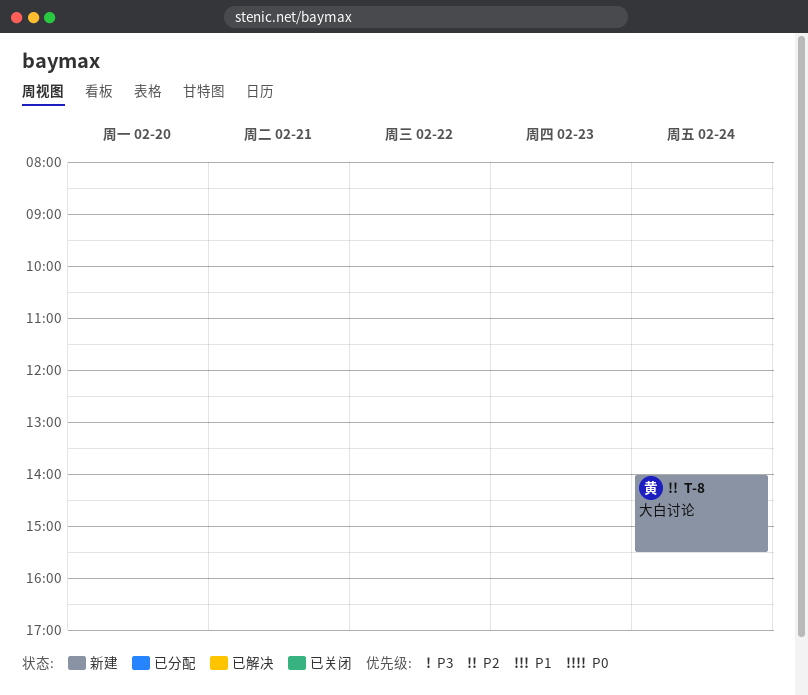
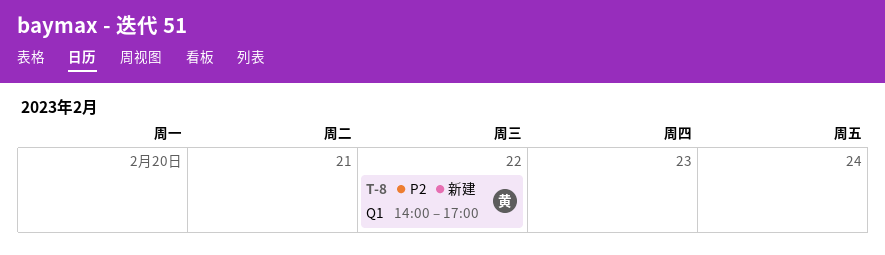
T-8, day: Feb 24 -> Feb 22
T-8, ends: 15:30 -> 17:00

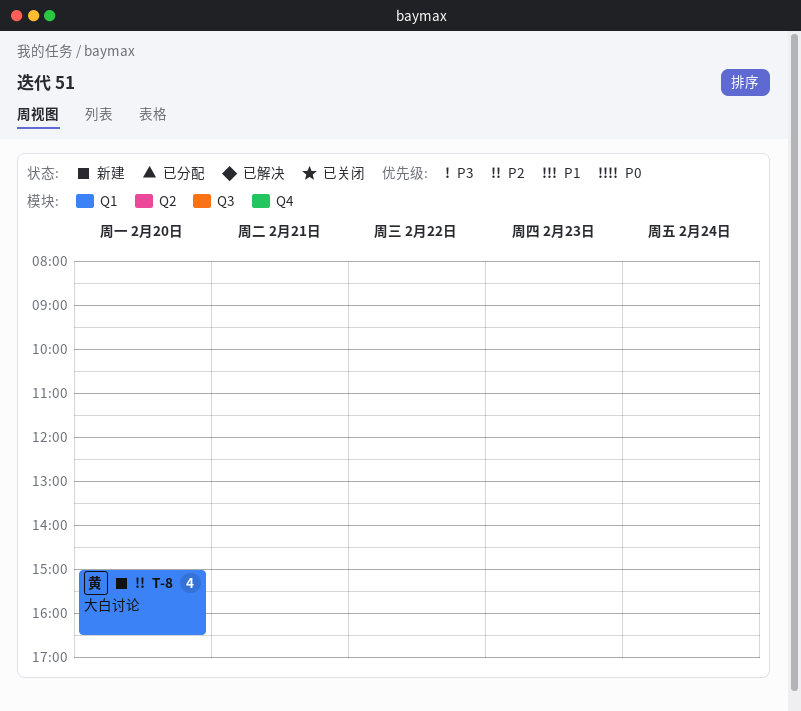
T-8, day: Feb 22 -> Feb 20
T-8, begins: 14:00 -> 15:00
T-8, ends: 17:00 -> 16:30

